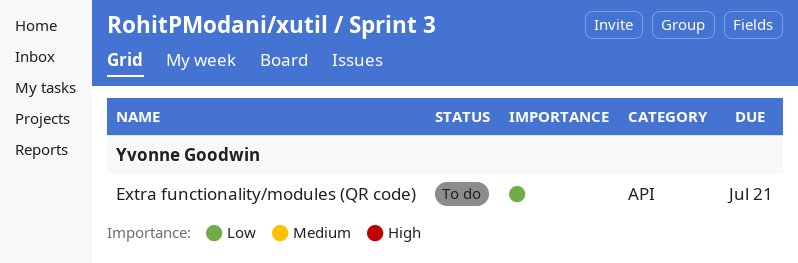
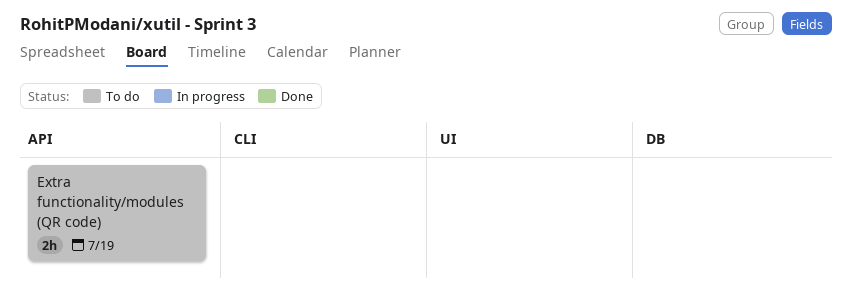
Extra functionality/modules (QR code), due: Jul 21 -> Jul 19

